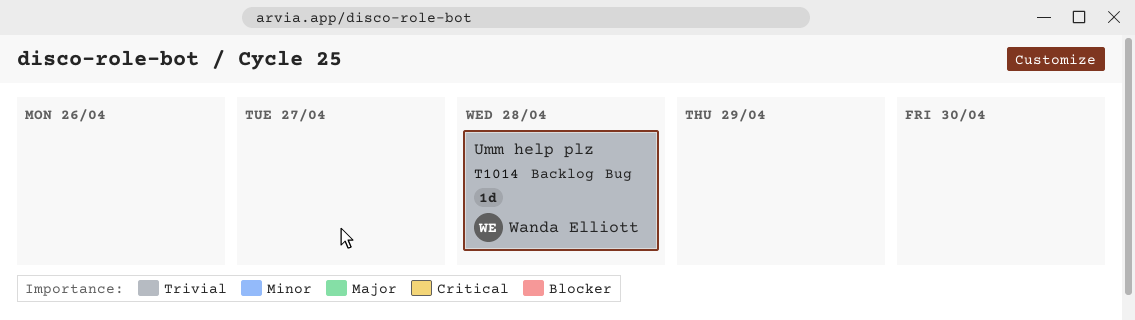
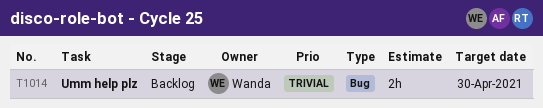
T1014, estimate: 1d -> 2h
T1014, due: Apr 28 -> Apr 30

